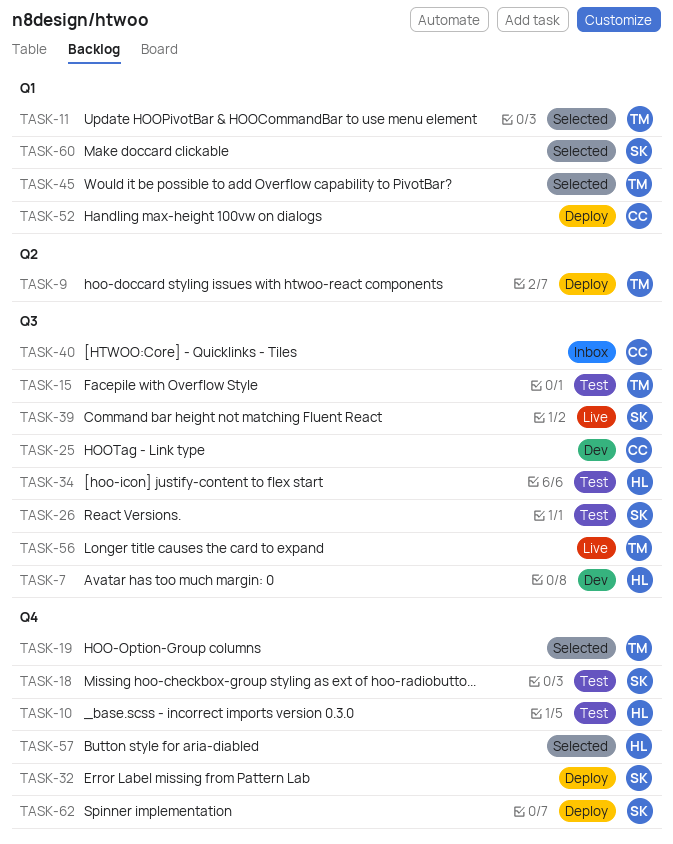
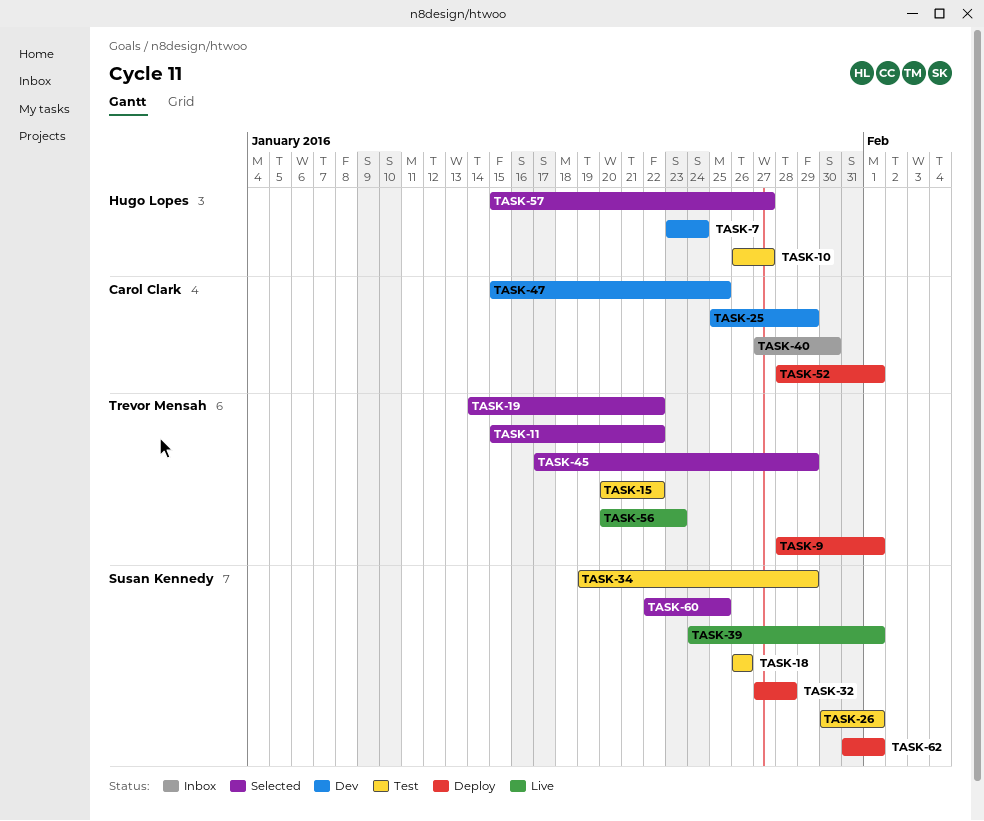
TASK-34, owner: Hugo Lopes -> Susan Kennedy
TASK-47: none -> present

